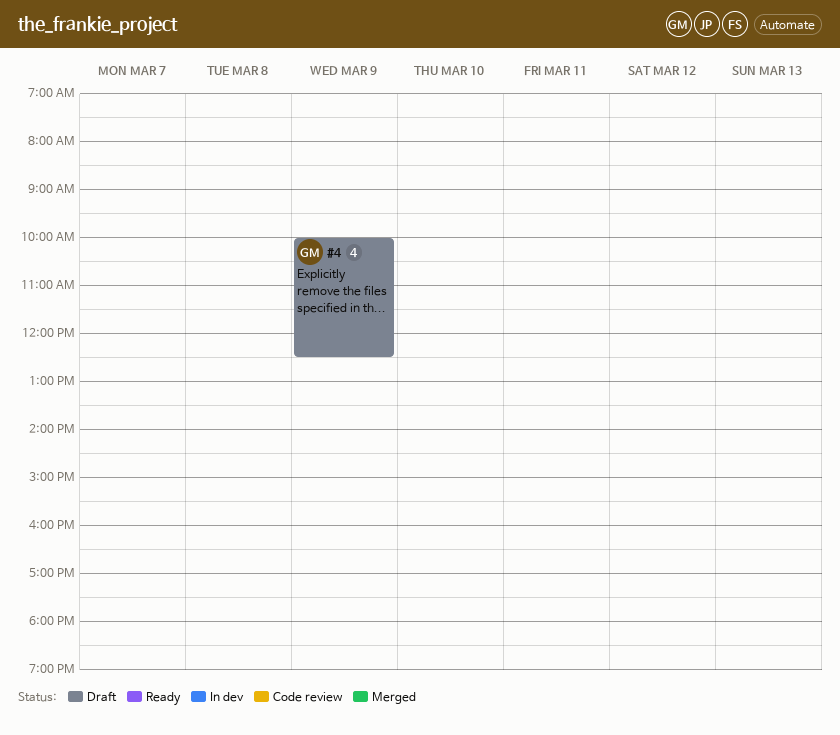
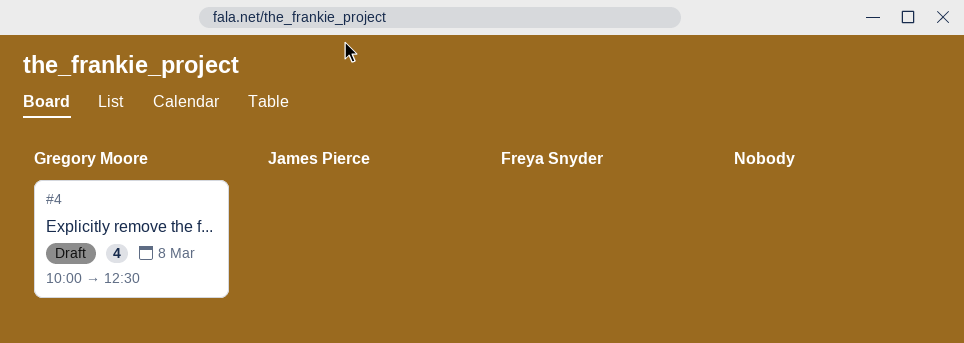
#4, day: Mar 9 -> Mar 8

